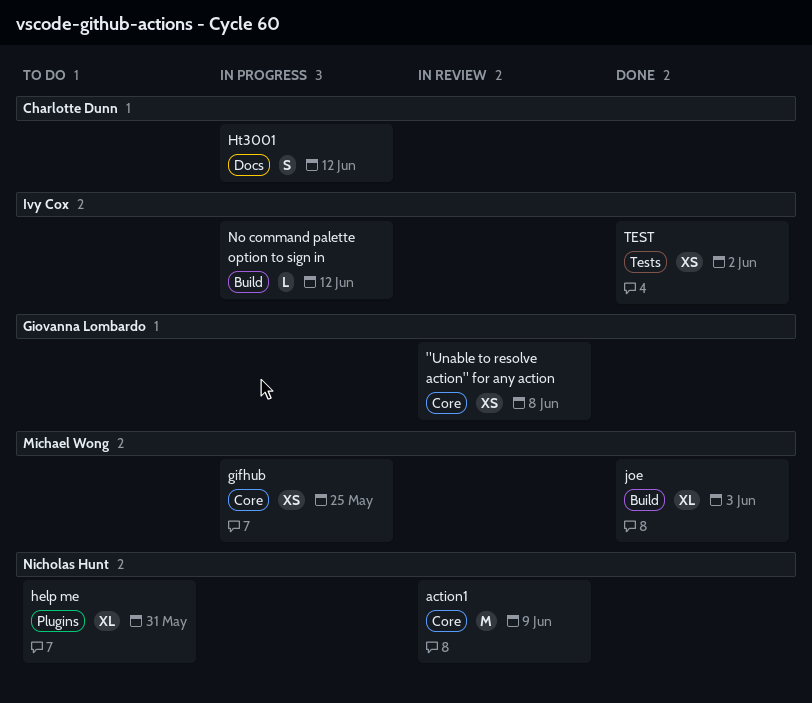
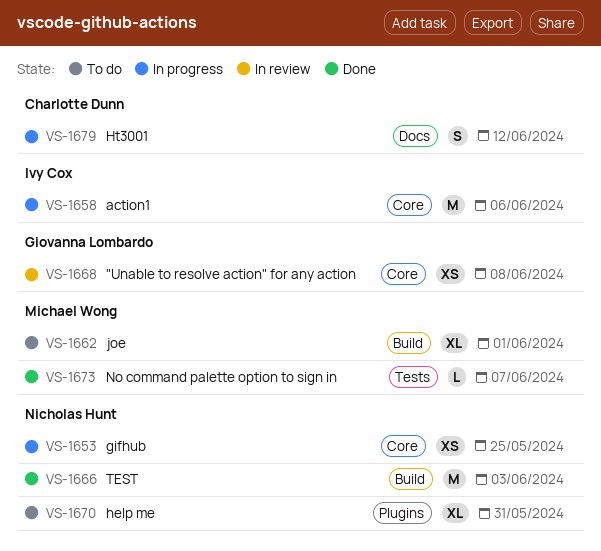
action1, status: In review -> In progress
action1, owner: Nicholas Hunt -> Ivy Cox
action1, due: Jun 9 -> Jun 6
gifhub, owner: Michael Wong -> Nicholas Hunt
joe, status: Done -> To do
joe, due: Jun 3 -> Jun 1
No command palette option to sign in, status: In progress -> Done
No command palette option to sign in, owner: Ivy Cox -> Michael Wong
No command palette option to sign in, label: Build -> Tests
No command palette option to sign in, due: Jun 12 -> Jun 7
TEST, owner: Ivy Cox -> Nicholas Hunt
TEST, label: Tests -> Build
TEST, estimate: XS -> M
TEST, due: Jun 2 -> Jun 3

